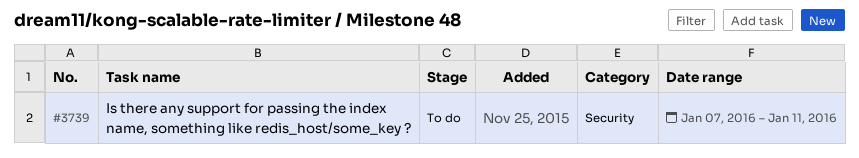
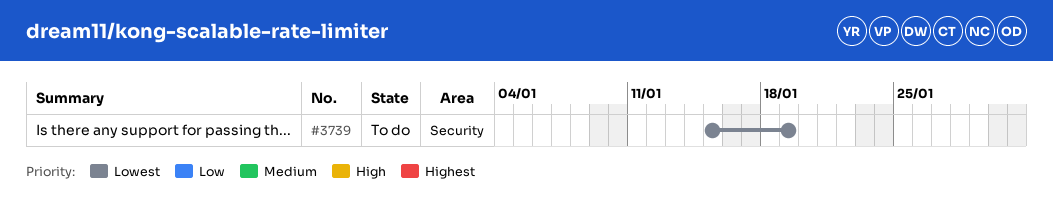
#3739, start: Jan 7 -> Jan 15
#3739, due: Jan 11 -> Jan 19

